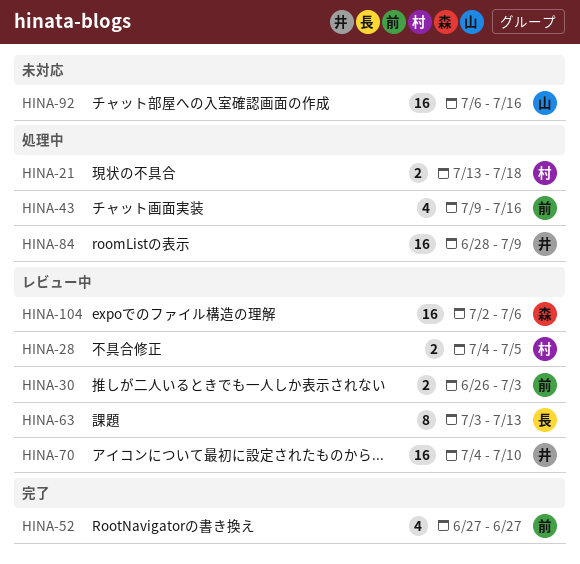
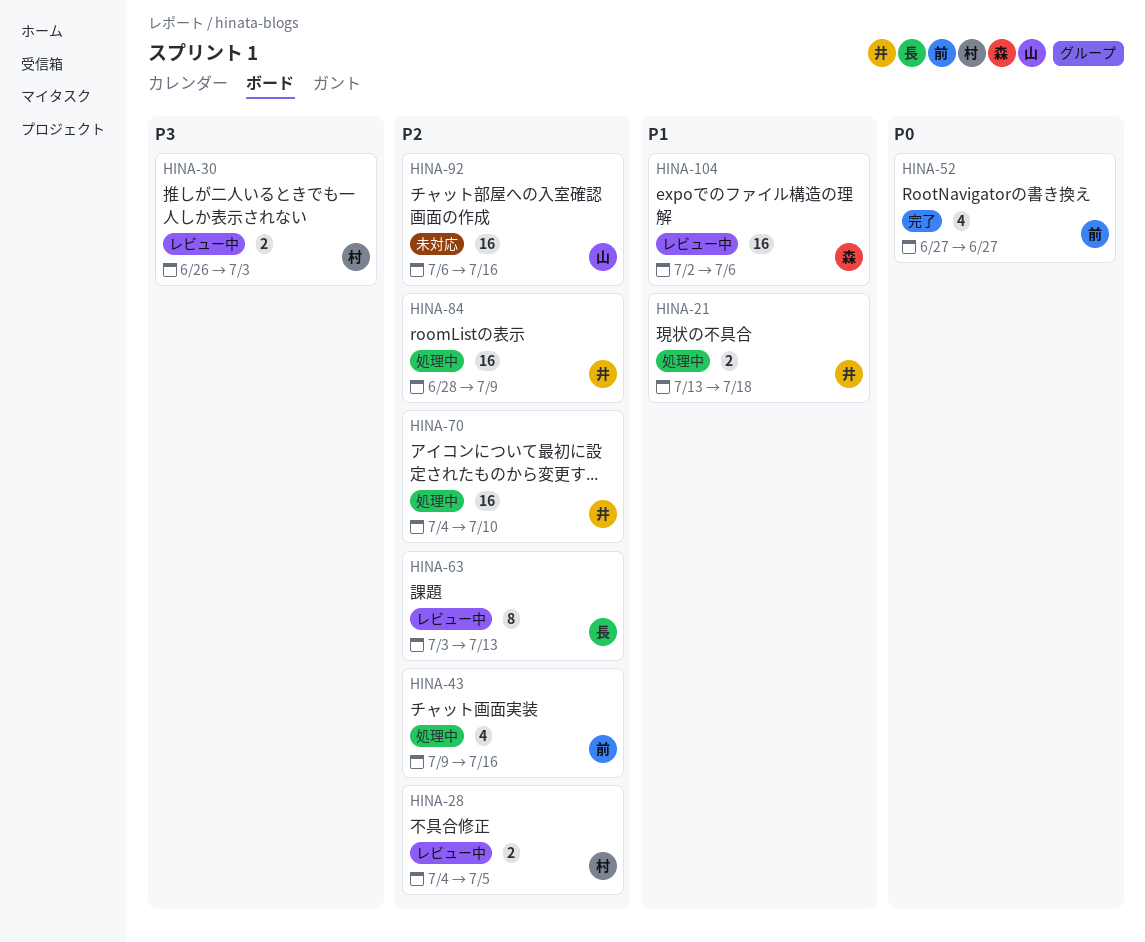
HINA-21, owner: 村 -> 井
HINA-30, owner: 前 -> 村
HINA-70, status: レビュー中 -> 処理中

